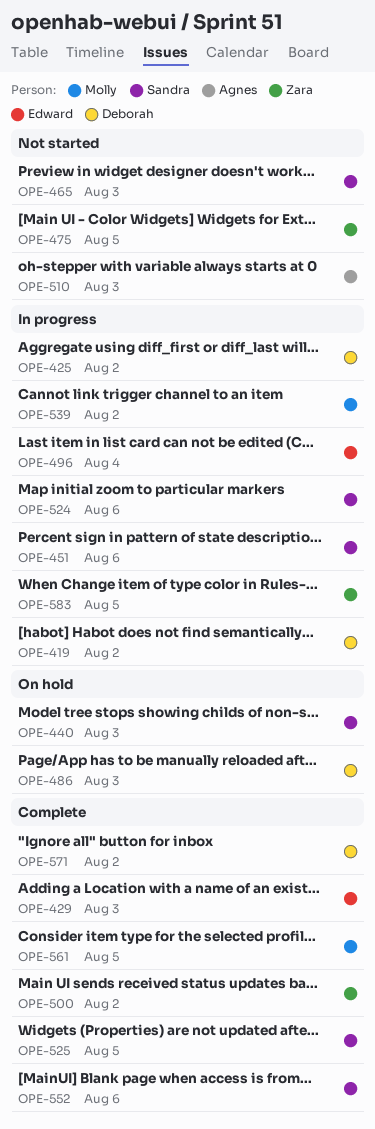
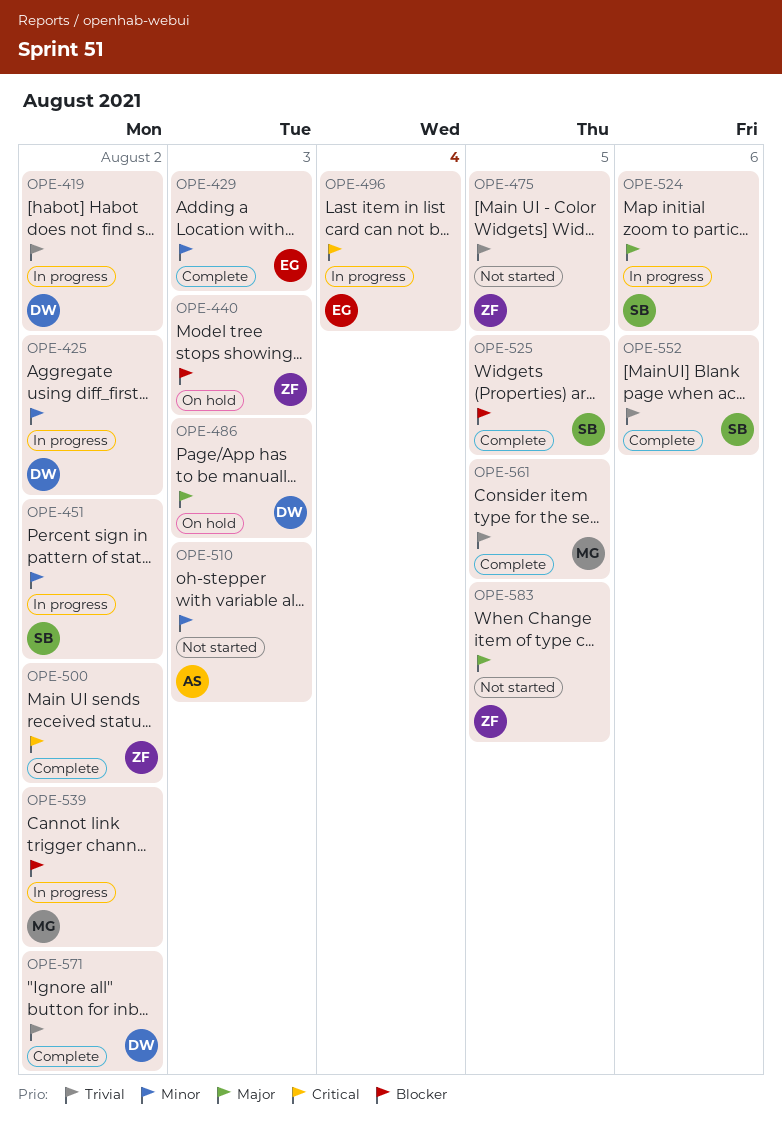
OPE-440, owner: Sandra -> Zara
OPE-451, due: Aug 6 -> Aug 2
OPE-465: present -> none
OPE-583, status: In progress -> Not started

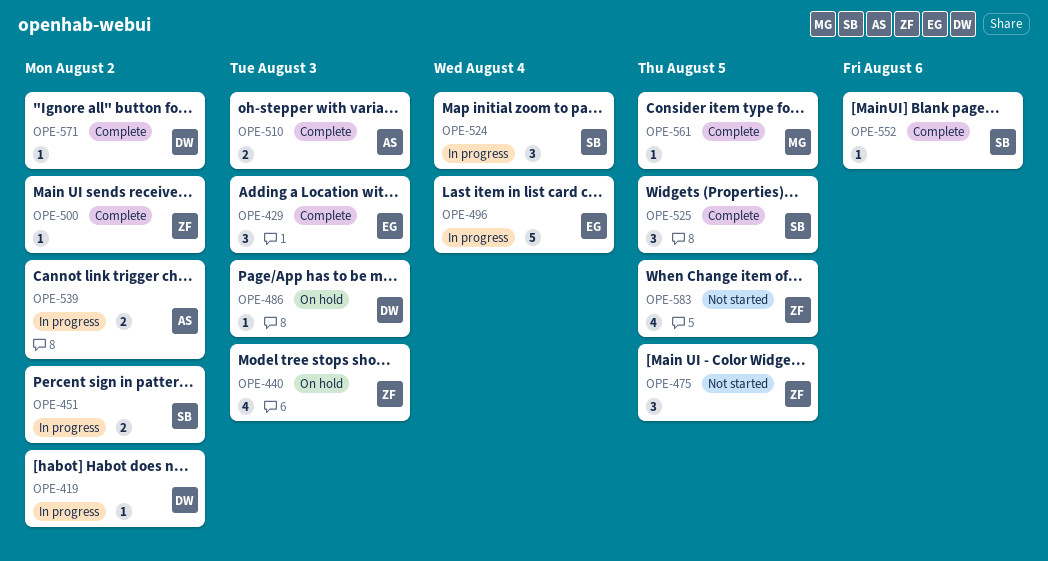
OPE-425: present -> none
OPE-510, status: Not started -> Complete
OPE-524, due: Aug 6 -> Aug 4
OPE-539, owner: MG -> AS

